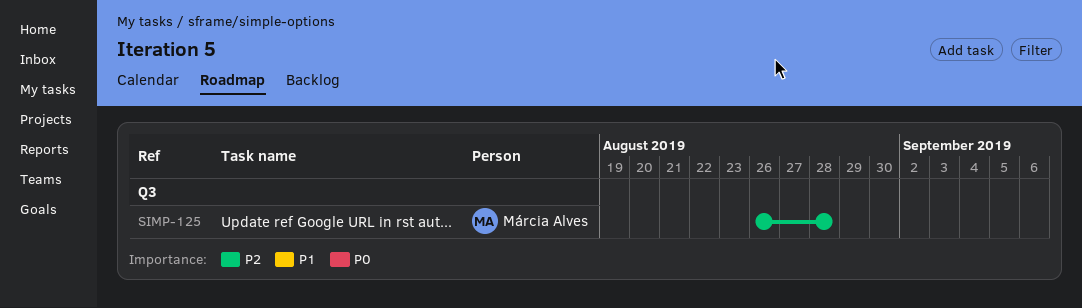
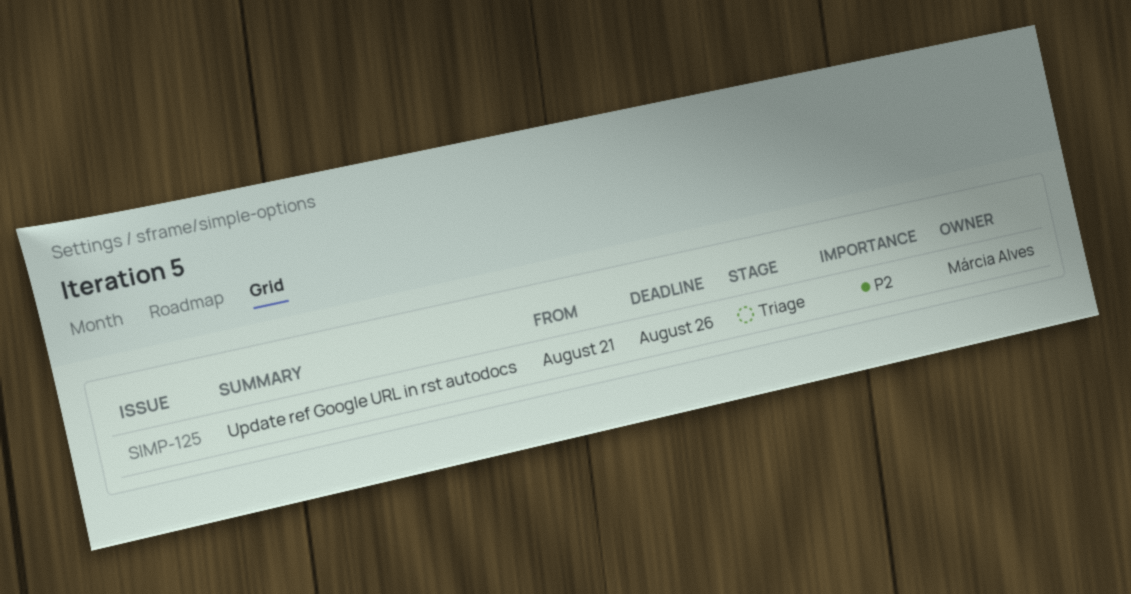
SIMP-125, start: Aug 26 -> Aug 21
SIMP-125, due: Aug 28 -> Aug 26

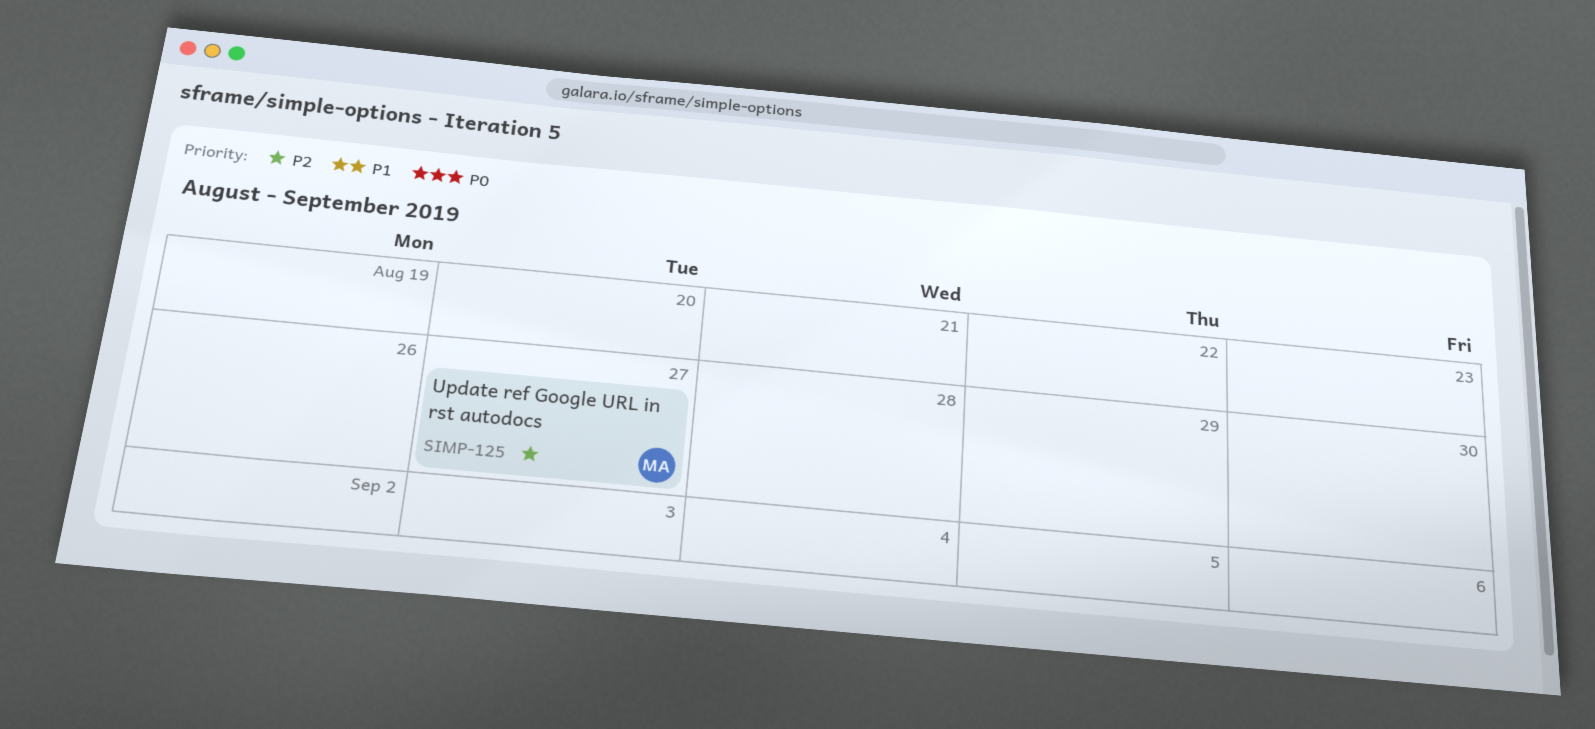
SIMP-125, due: Aug 26 -> Aug 27

